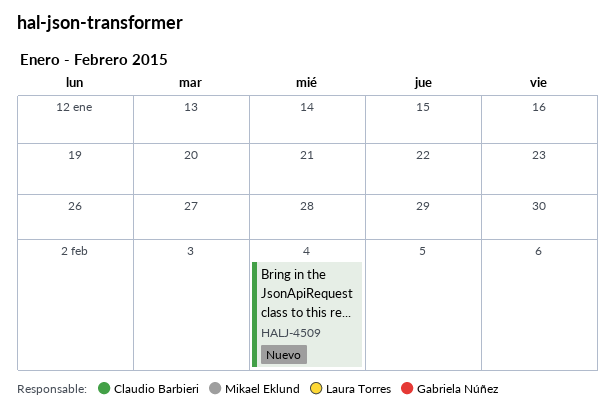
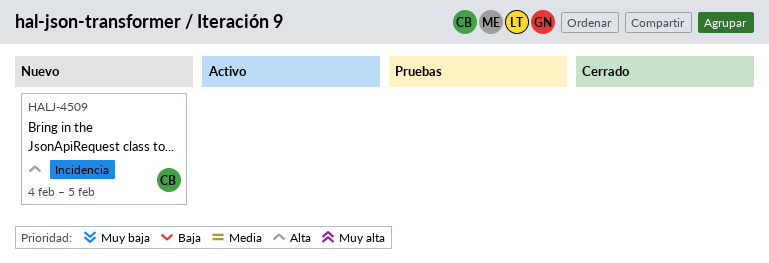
HALJ-4509, due: Feb 4 -> Feb 5

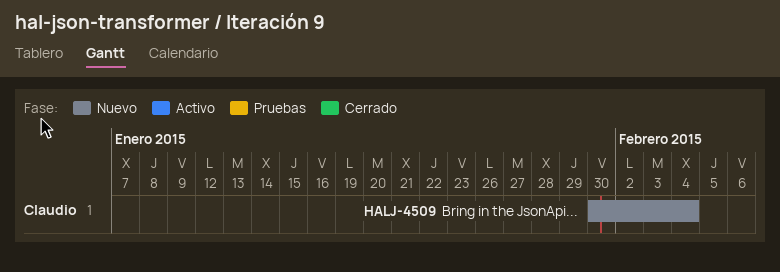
HALJ-4509, start: Feb 4 -> Jan 30
HALJ-4509, due: Feb 5 -> Feb 4

